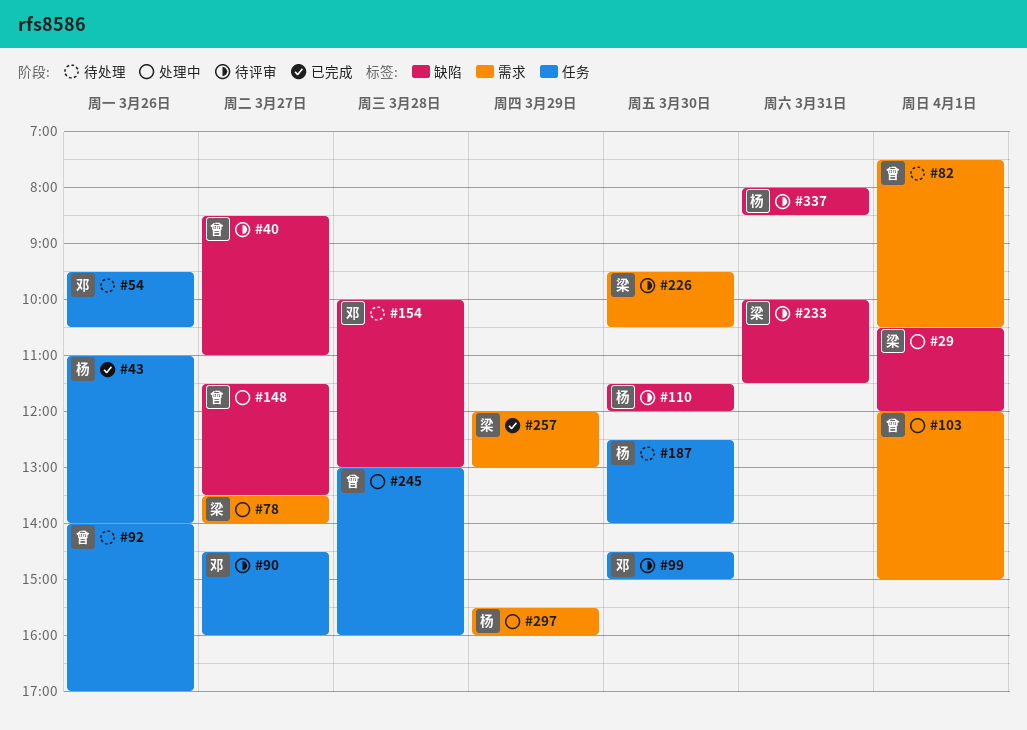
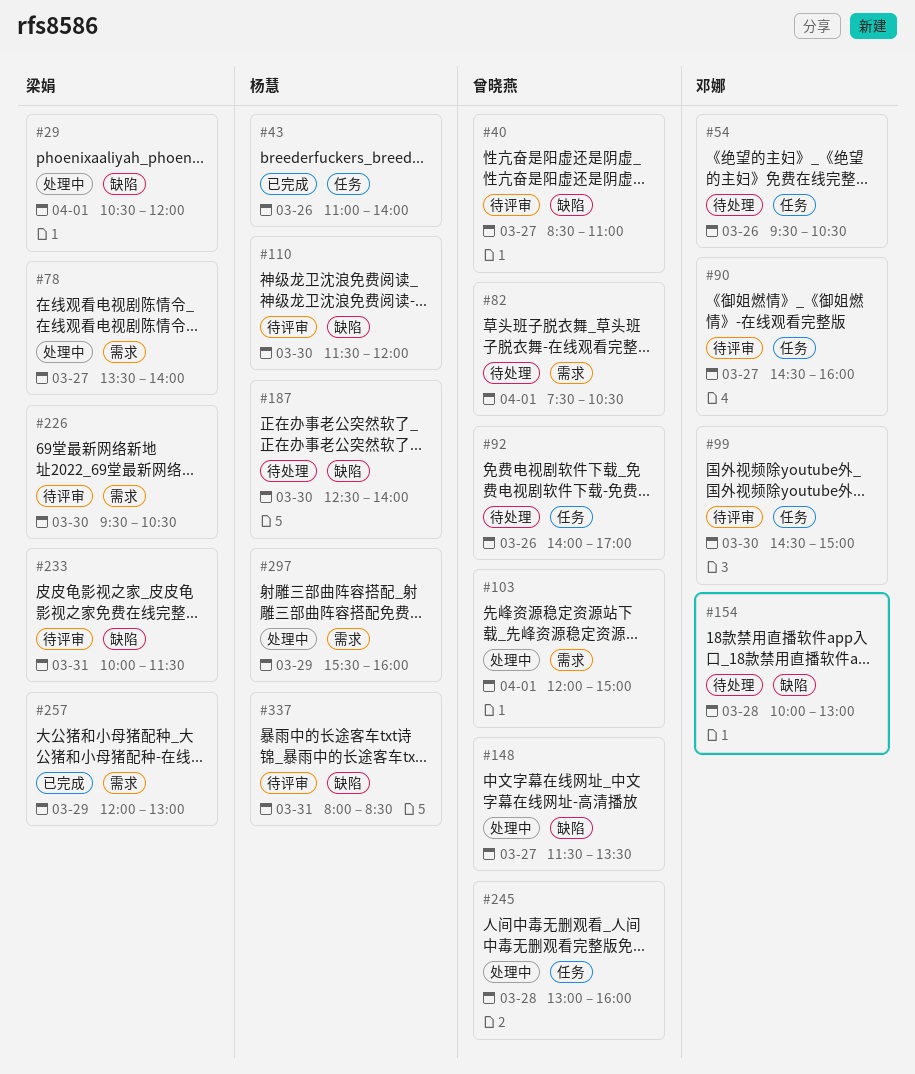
#187, label: 任务 -> 缺陷

